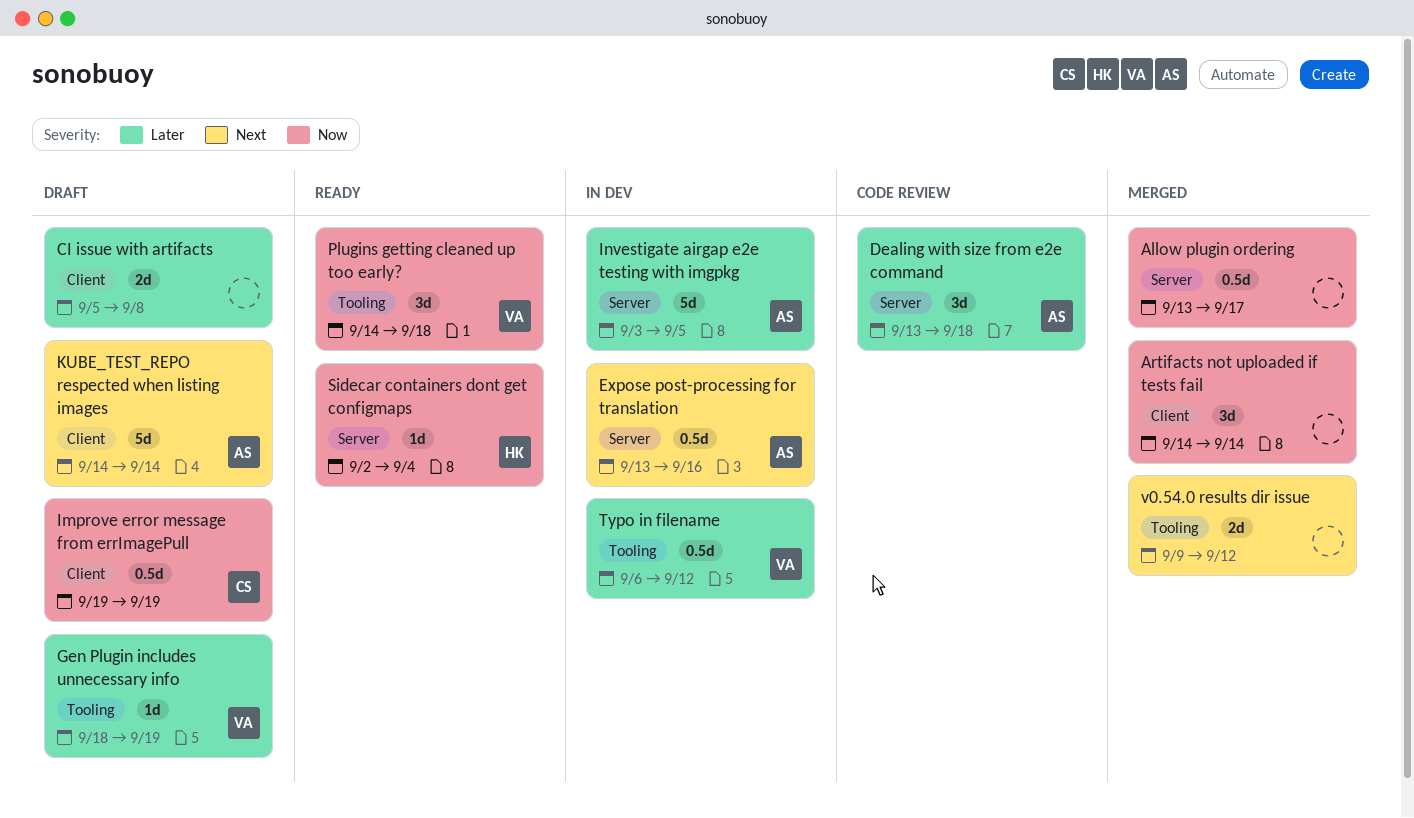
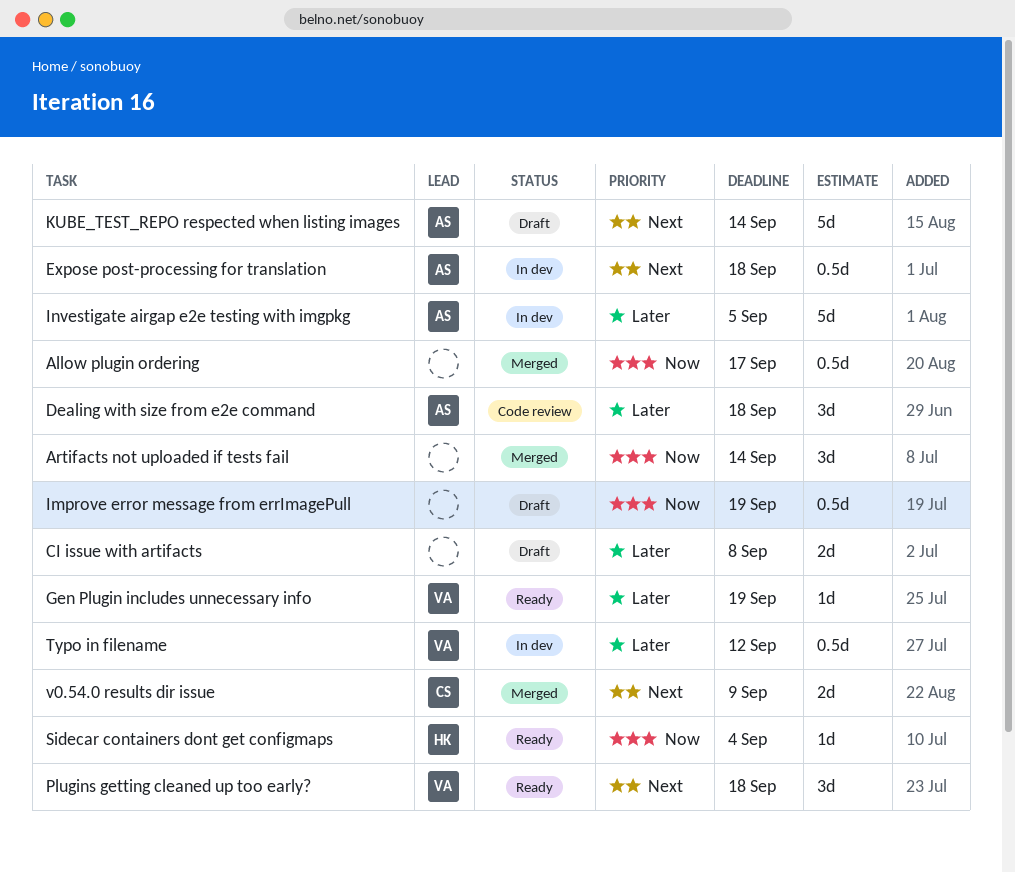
Expose post-processing for translation, due: Sep 16 -> Sep 18
Gen Plugin includes unnecessary info, status: Draft -> Ready
Improve error message from errImagePull, owner: CS -> none
Plugins getting cleaned up too early?, priority: Now -> Next
v0.54.0 results dir issue, owner: none -> CS
v0.54.0 results dir issue, due: Sep 12 -> Sep 9

